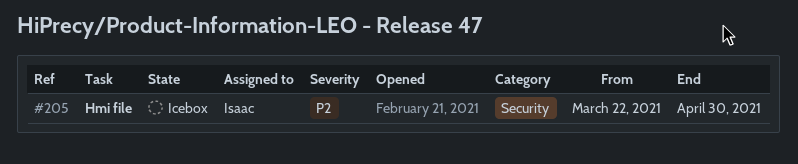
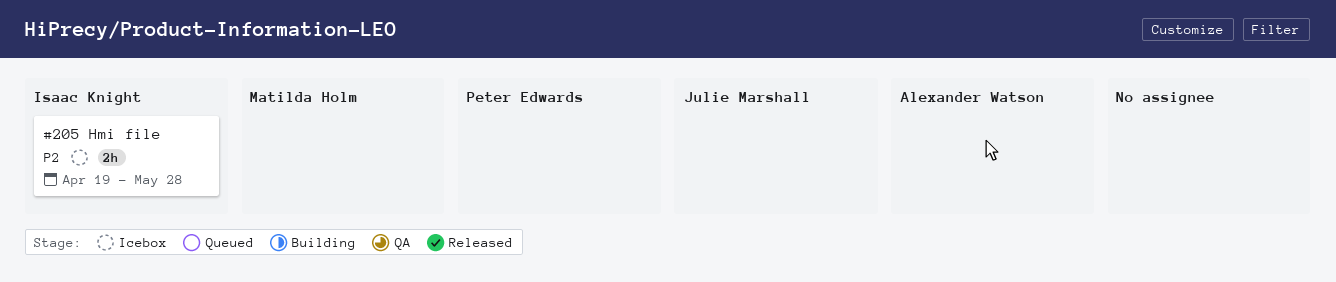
#205, start: Mar 22 -> Apr 19
#205, due: Apr 30 -> May 28

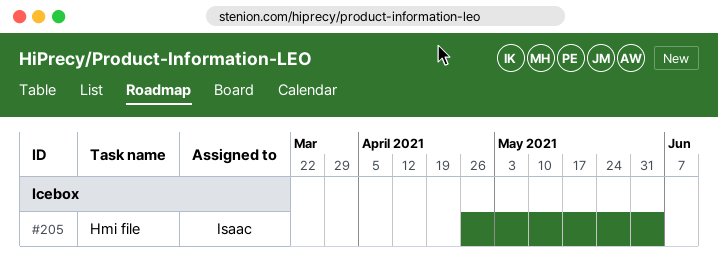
#205, start: Apr 19 -> Apr 26
#205, due: May 28 -> Jun 4

